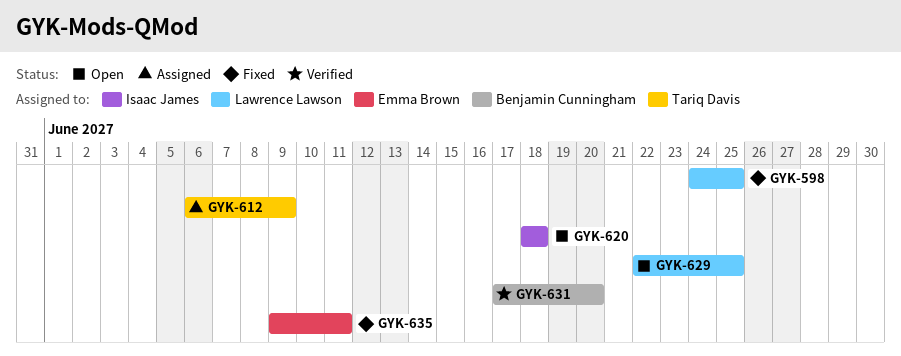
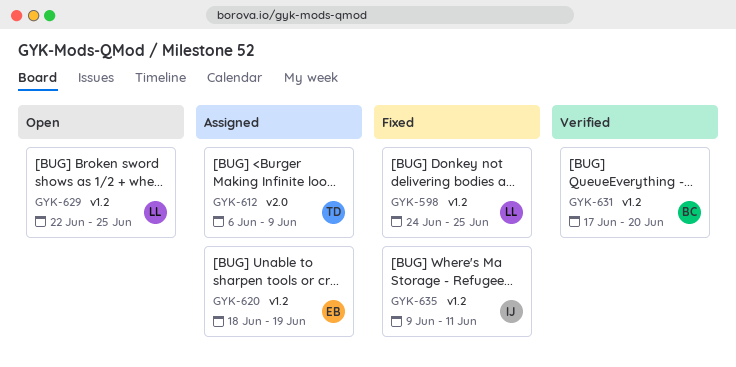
GYK-620, status: Open -> Assigned
GYK-620, owner: Isaac James -> Emma Brown
GYK-620, due: Jun 18 -> Jun 19
GYK-635, owner: Emma Brown -> Isaac James

